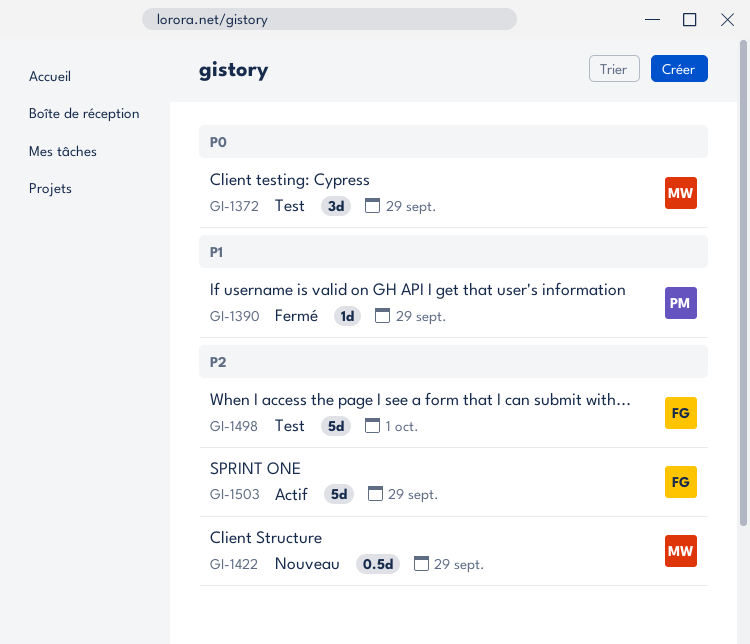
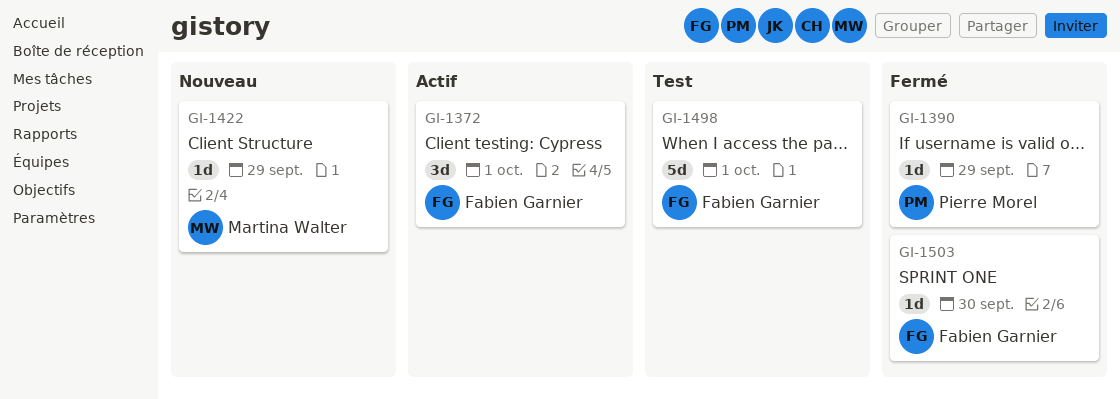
GI-1372, status: Test -> Actif
GI-1372, owner: Martina Walter -> Fabien Garnier
GI-1372, due: Sep 29 -> Oct 1
GI-1422, estimate: 0.5d -> 1d
GI-1503, status: Actif -> Fermé
GI-1503, estimate: 5d -> 1d
GI-1503, due: Sep 29 -> Sep 30

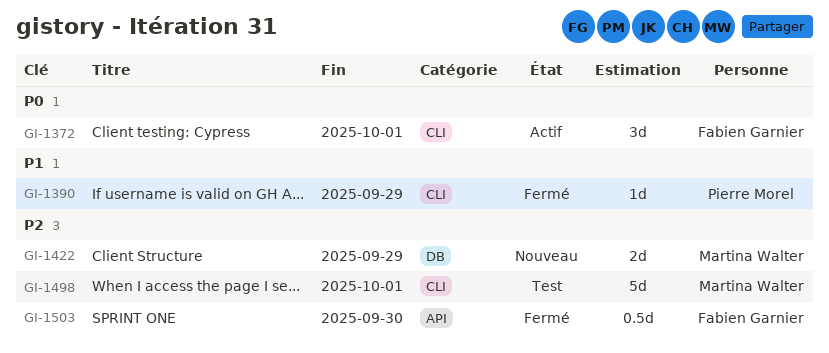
GI-1422, estimate: 1d -> 2d
GI-1498, owner: Fabien Garnier -> Martina Walter
GI-1503, estimate: 1d -> 0.5d

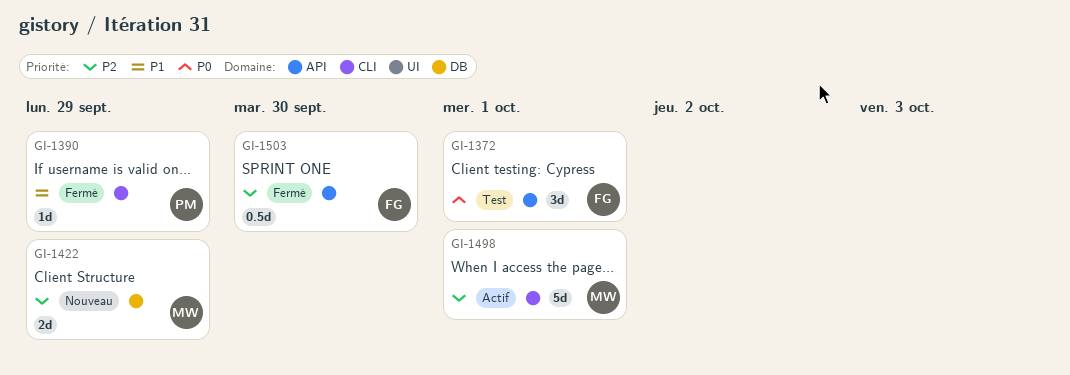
GI-1372, status: Actif -> Test
GI-1372, label: CLI -> API
GI-1498, status: Test -> Actif

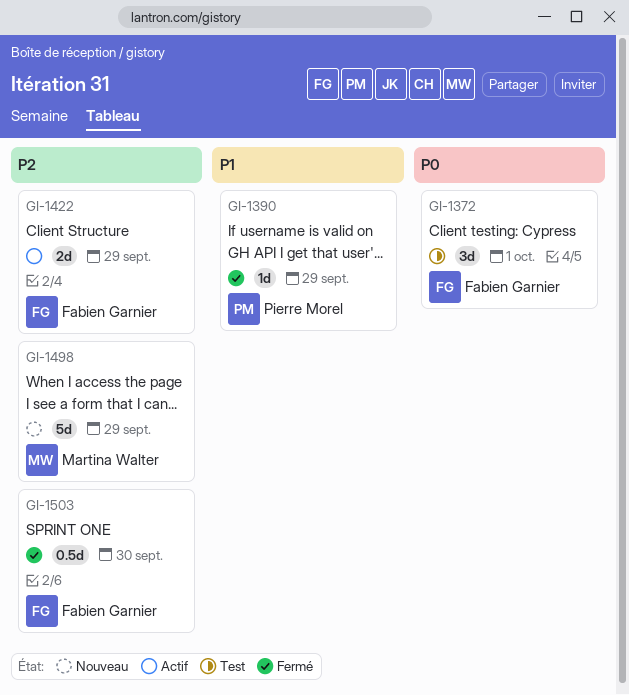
GI-1422, status: Nouveau -> Actif
GI-1422, owner: Martina Walter -> Fabien Garnier
GI-1498, status: Actif -> Nouveau
GI-1498, due: Oct 1 -> Sep 29

